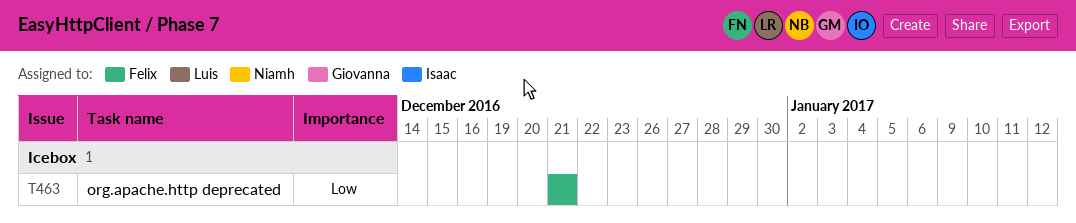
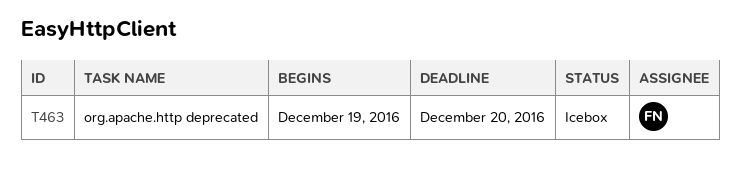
T463, start: Dec 21 -> Dec 19
T463, due: Dec 21 -> Dec 20

